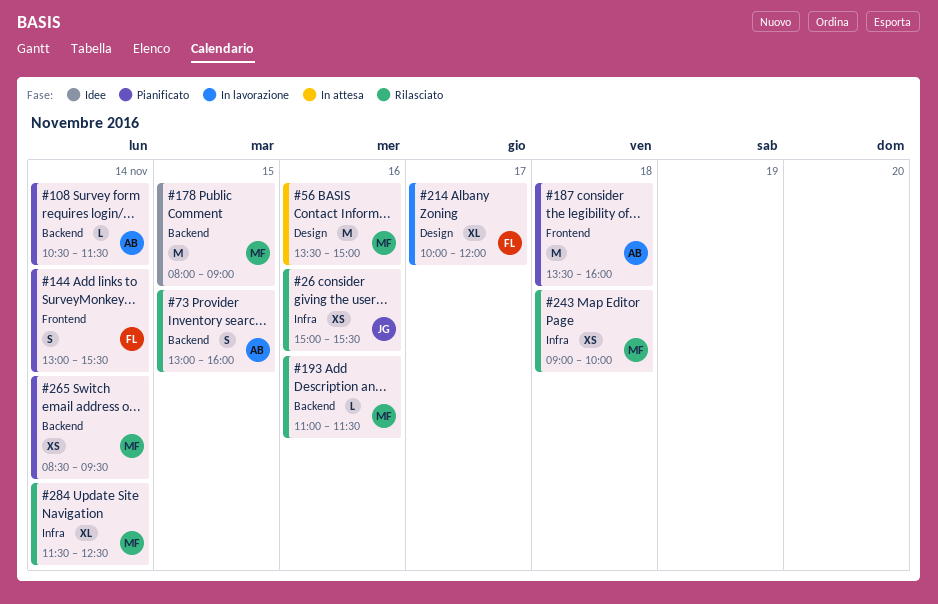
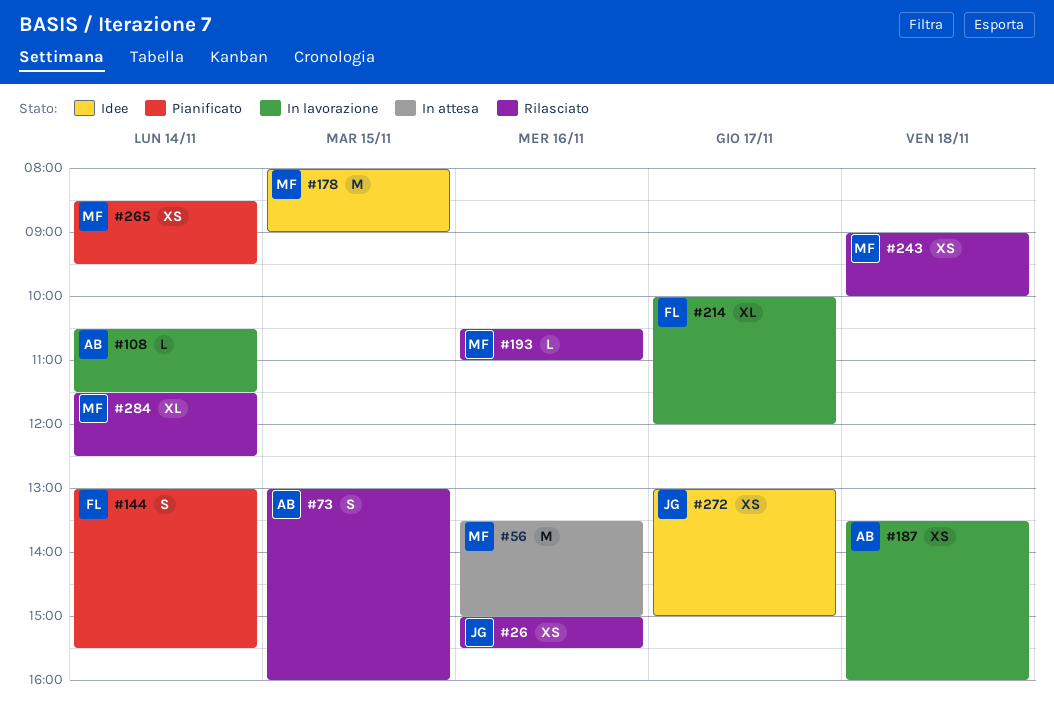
#108, status: Pianificato -> In lavorazione
#187, status: Pianificato -> In lavorazione
#187, estimate: M -> XS
#193, begins: 11:00 -> 10:30
#193, ends: 11:30 -> 11:00
#272: none -> present

